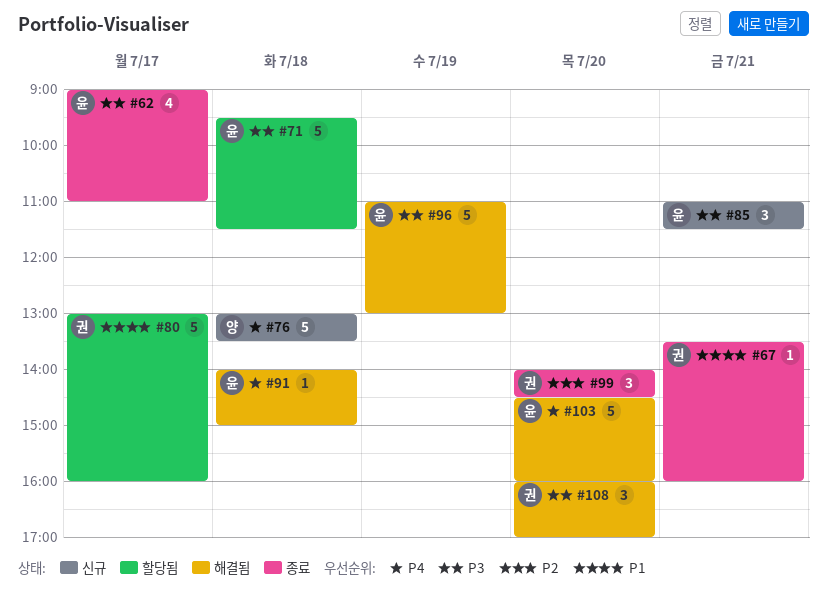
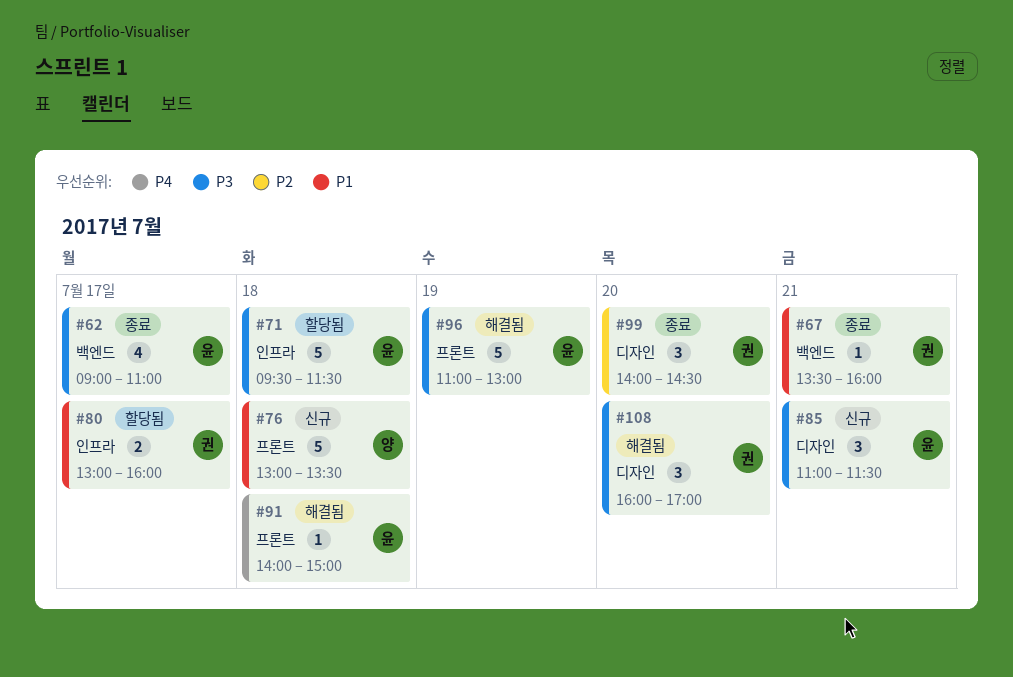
#76, priority: P4 -> P1
#80, estimate: 5 -> 2
#103: present -> none

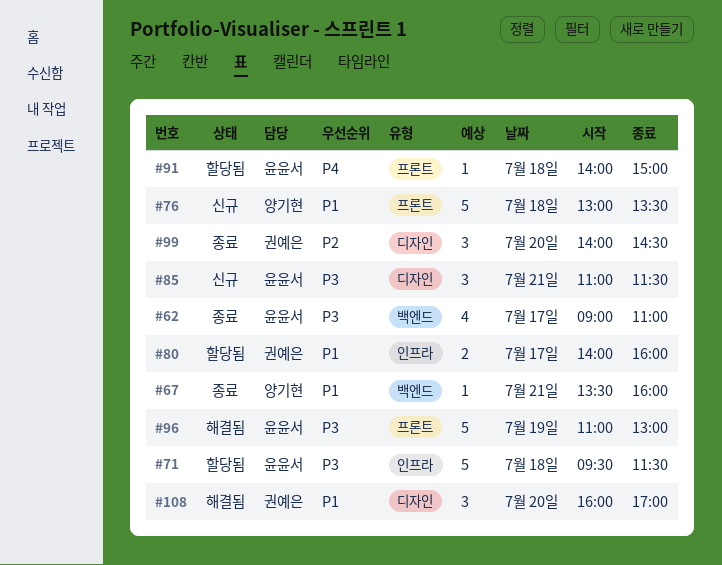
#67, owner: 권예은 -> 양기현
#80, begins: 13:00 -> 14:00
#91, status: 해결됨 -> 할당됨
#108, priority: P3 -> P1

